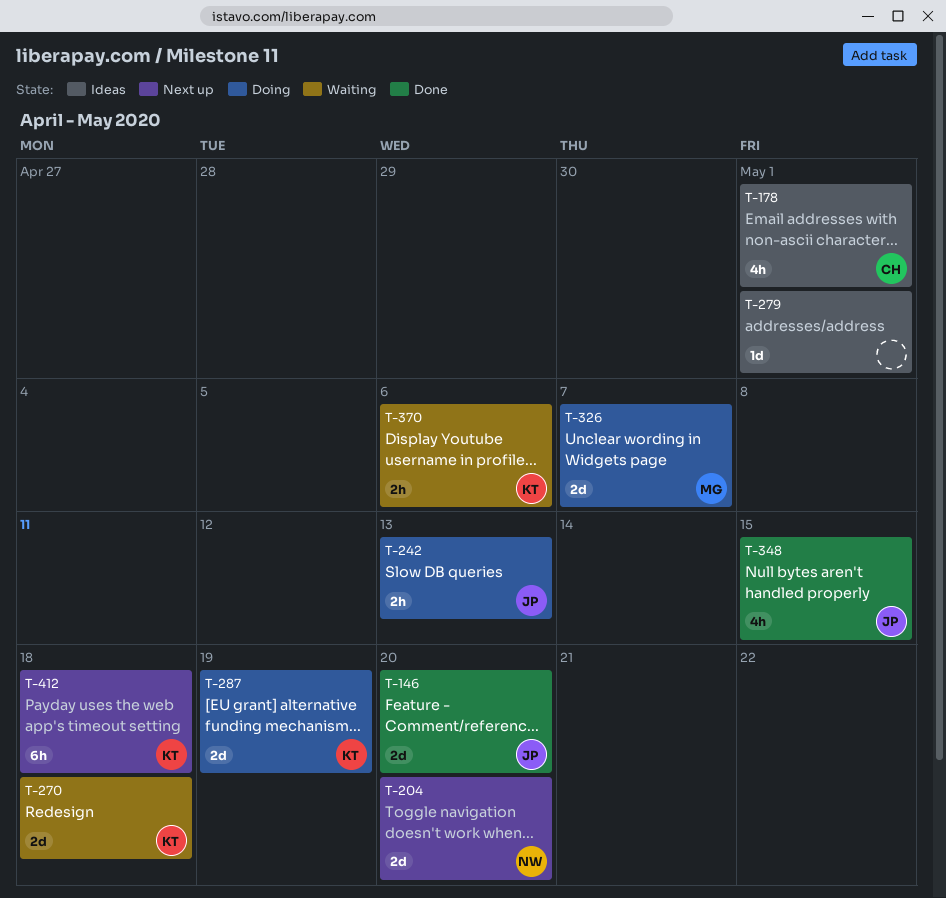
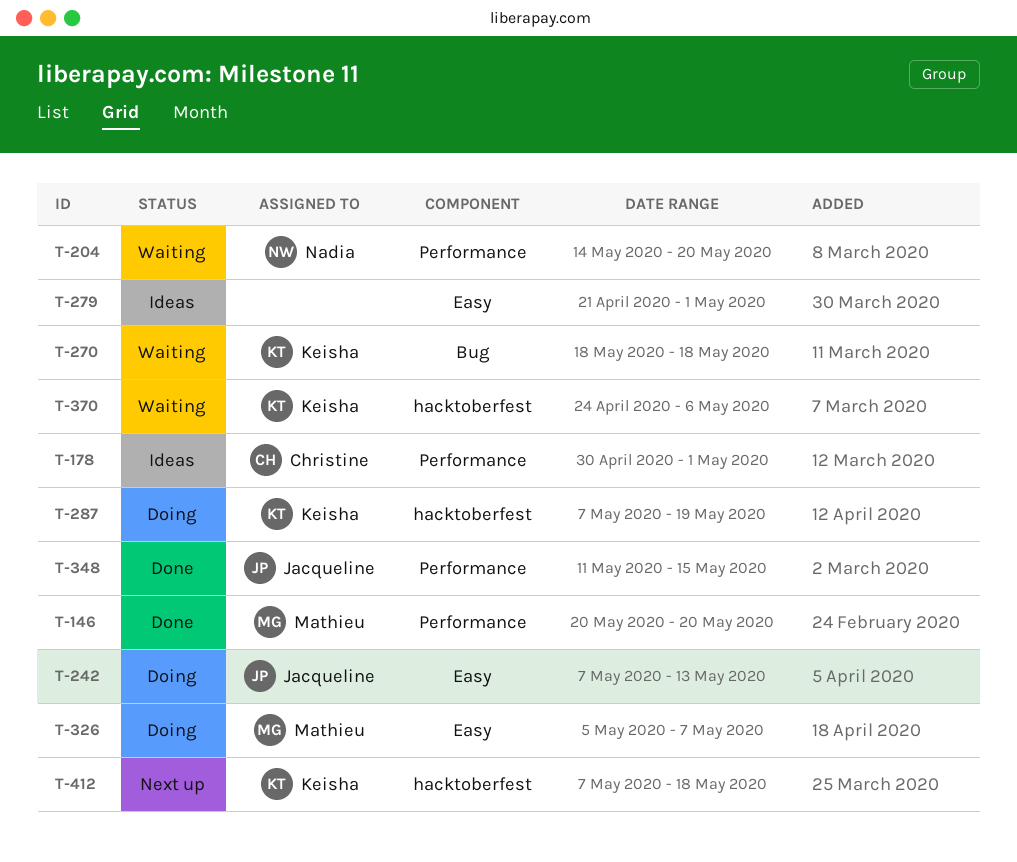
T-146, owner: Jacqueline -> Mathieu
T-204, status: Next up -> Waiting

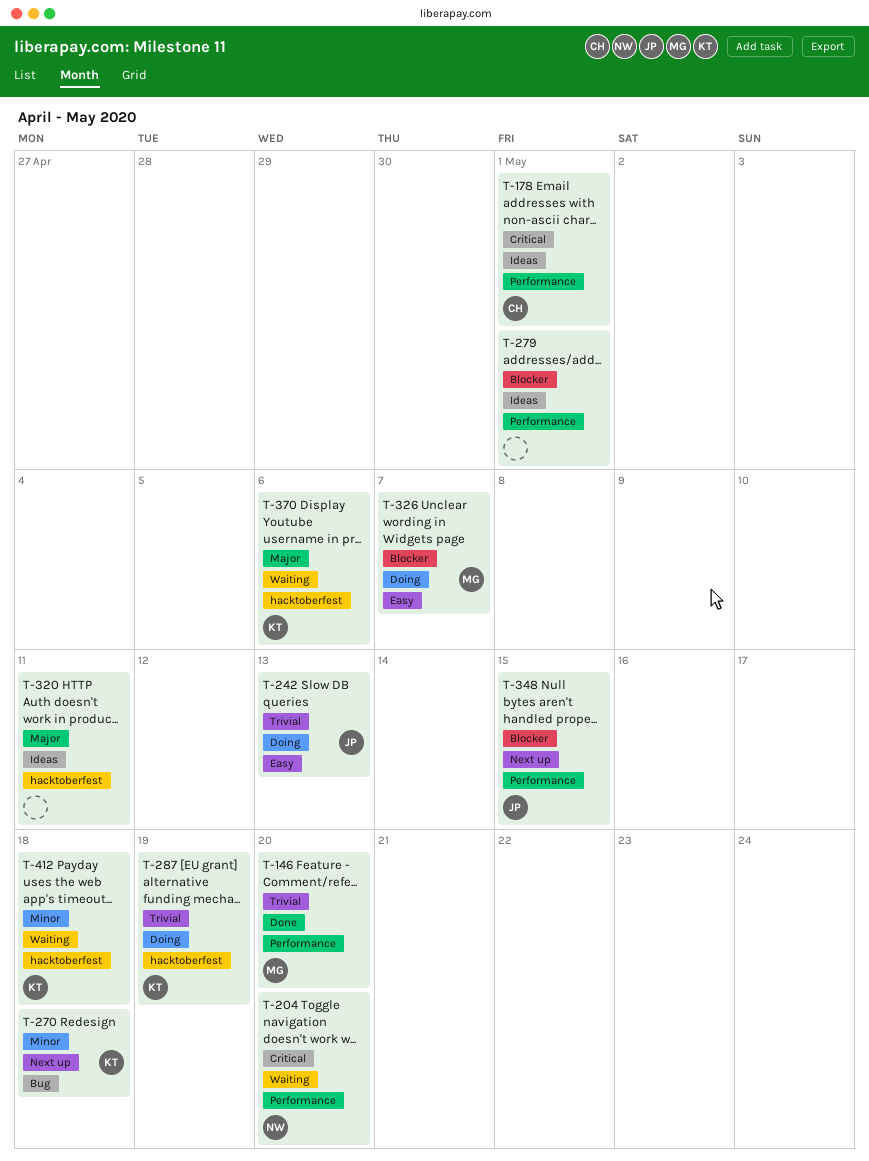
T-270, status: Waiting -> Next up
T-279, label: Easy -> Performance
T-320: none -> present
T-348, status: Done -> Next up
T-412, status: Next up -> Waiting

